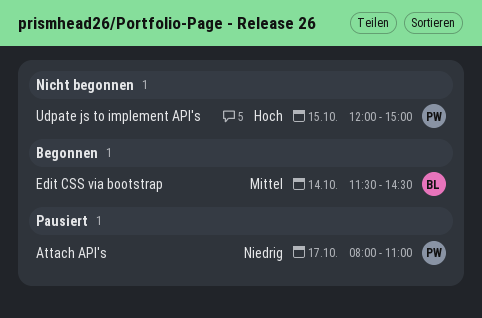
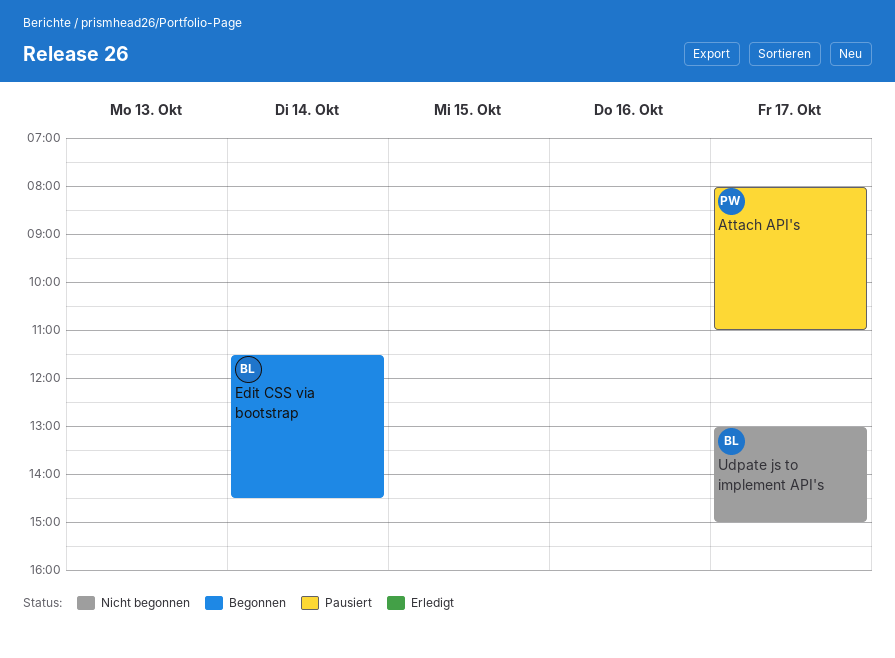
Udpate js to implement API's, owner: PW -> BL
Udpate js to implement API's, day: Oct 15 -> Oct 17
Udpate js to implement API's, begins: 12:00 -> 13:00

